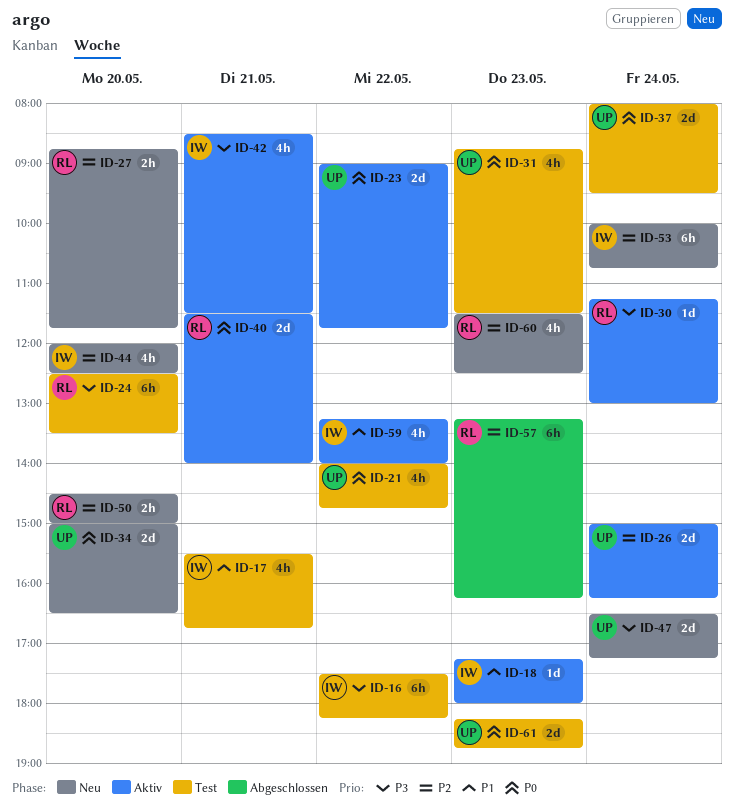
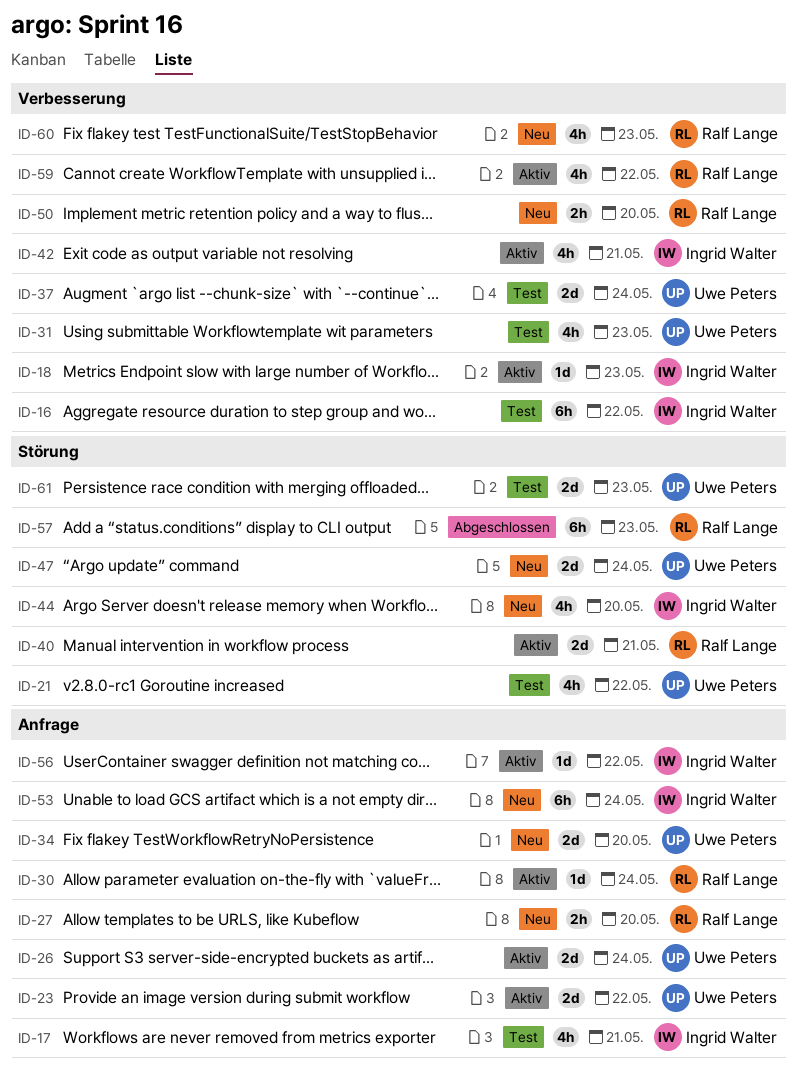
ID-24: present -> none
ID-56: none -> present
ID-59, owner: Ingrid Walter -> Ralf Lange

